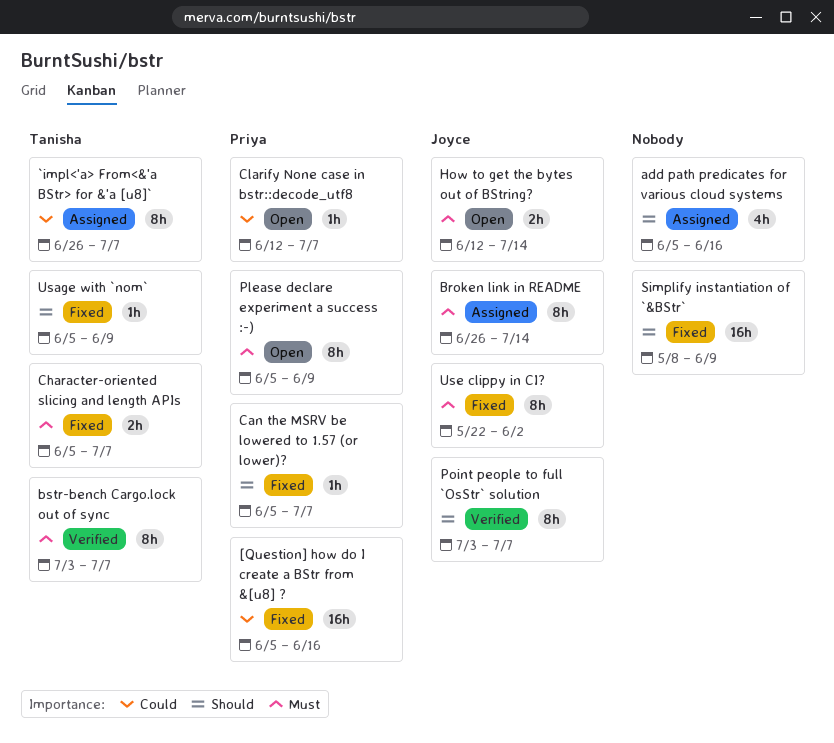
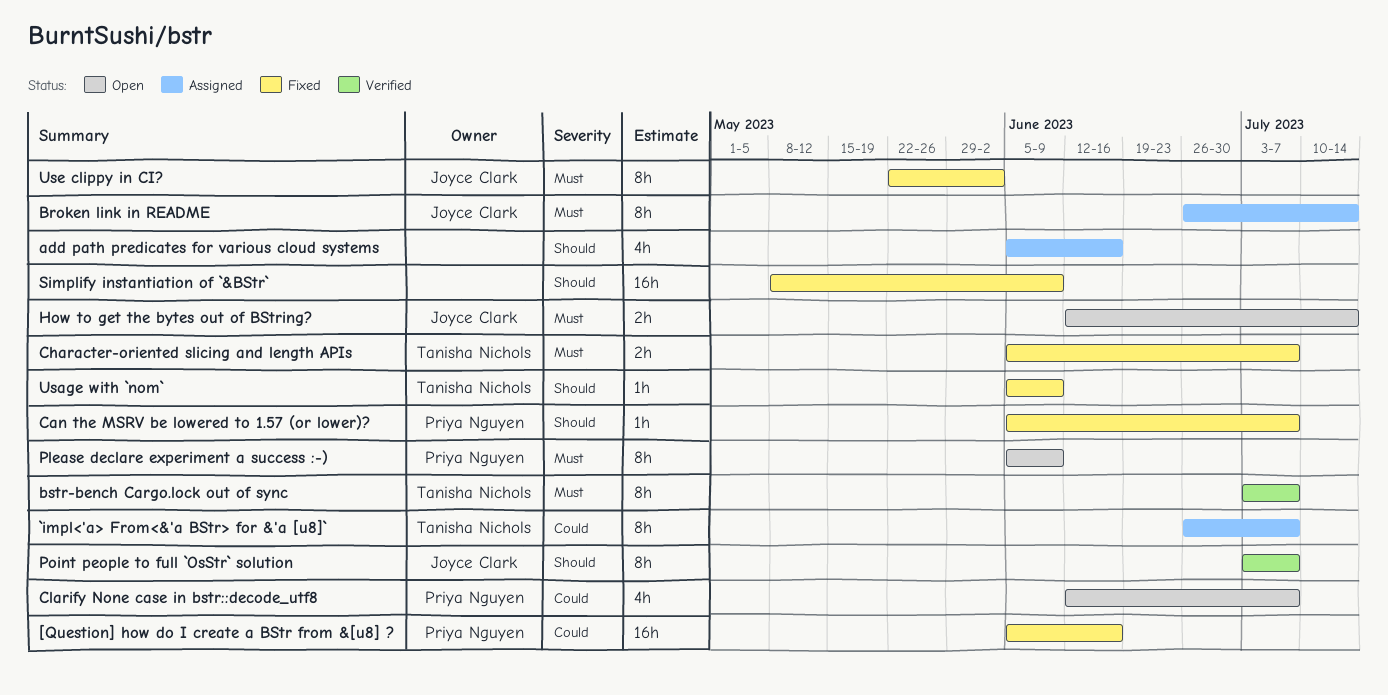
Clarify None case in bstr::decode_utf8, estimate: 1h -> 4h

